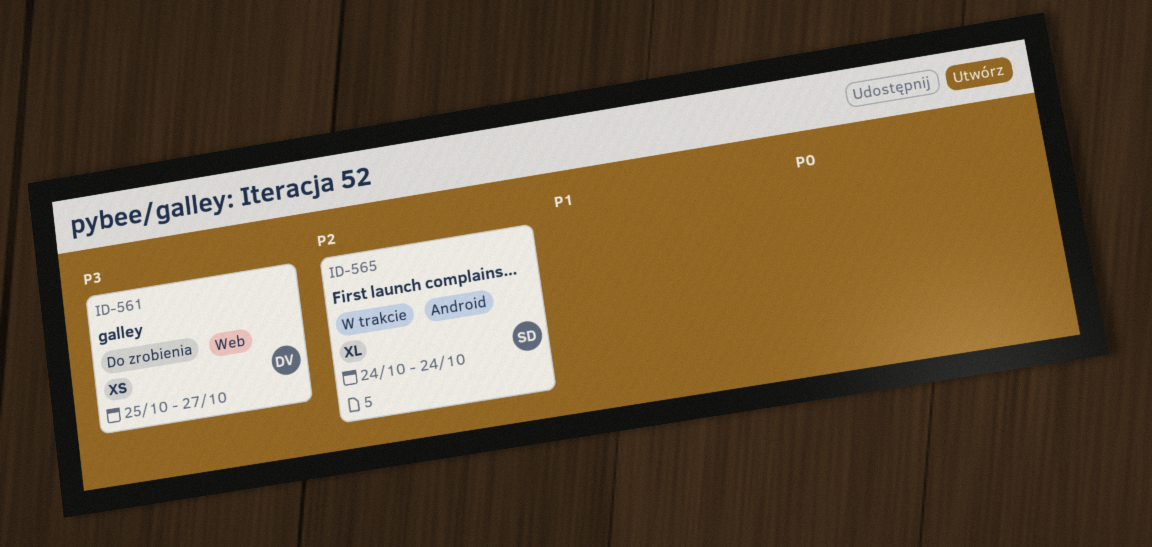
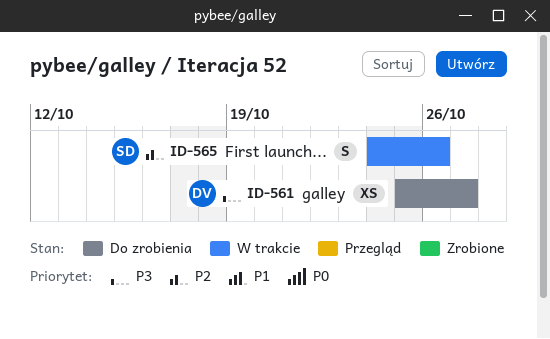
ID-565, estimate: XL -> S
ID-565, due: Oct 24 -> Oct 26

